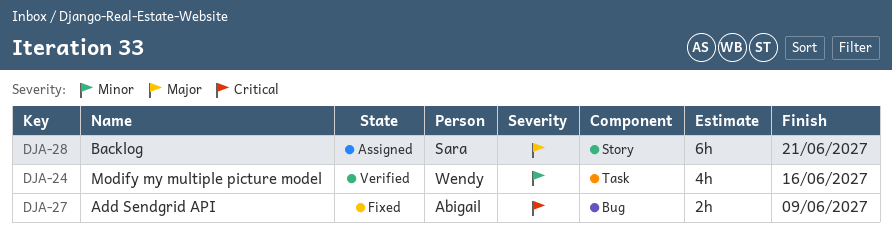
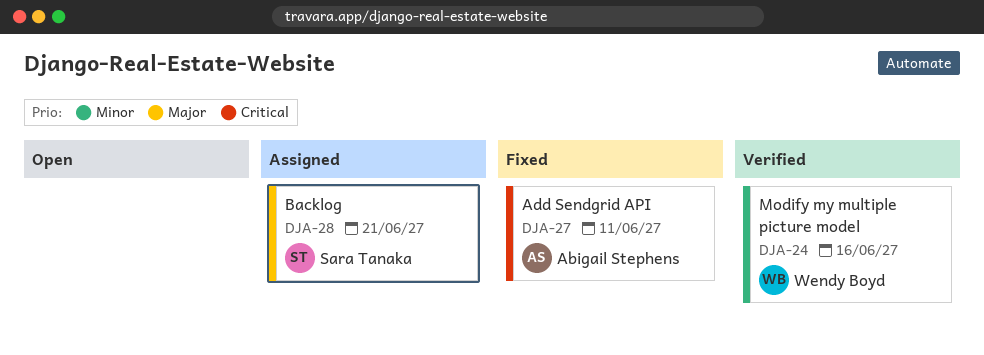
DJA-27, due: Jun 9 -> Jun 11

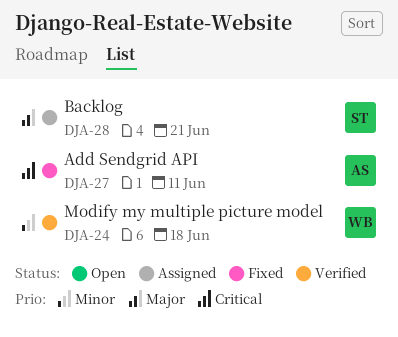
DJA-24, due: Jun 16 -> Jun 18

